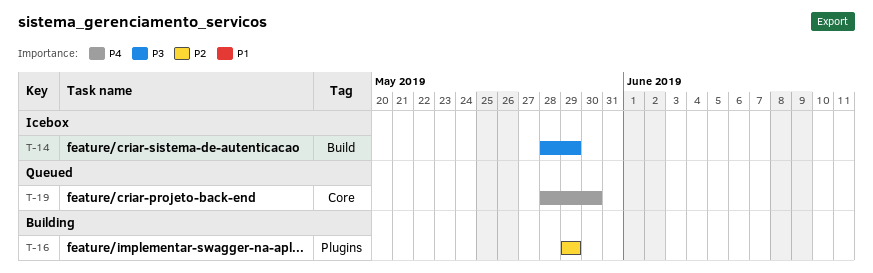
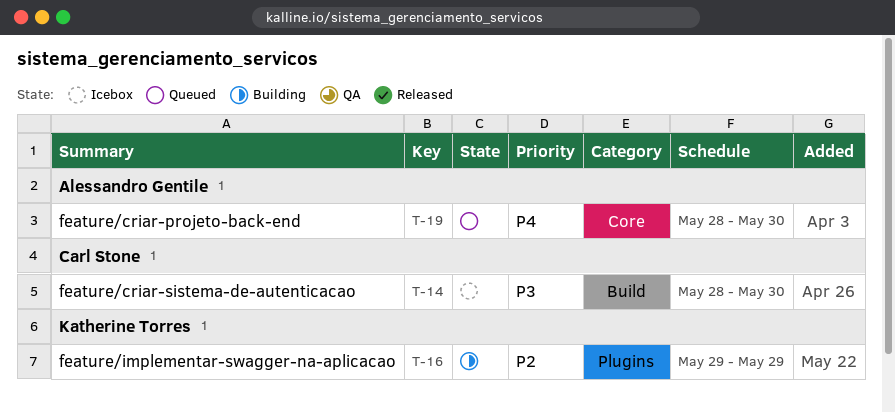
T-14, due: May 29 -> May 30

